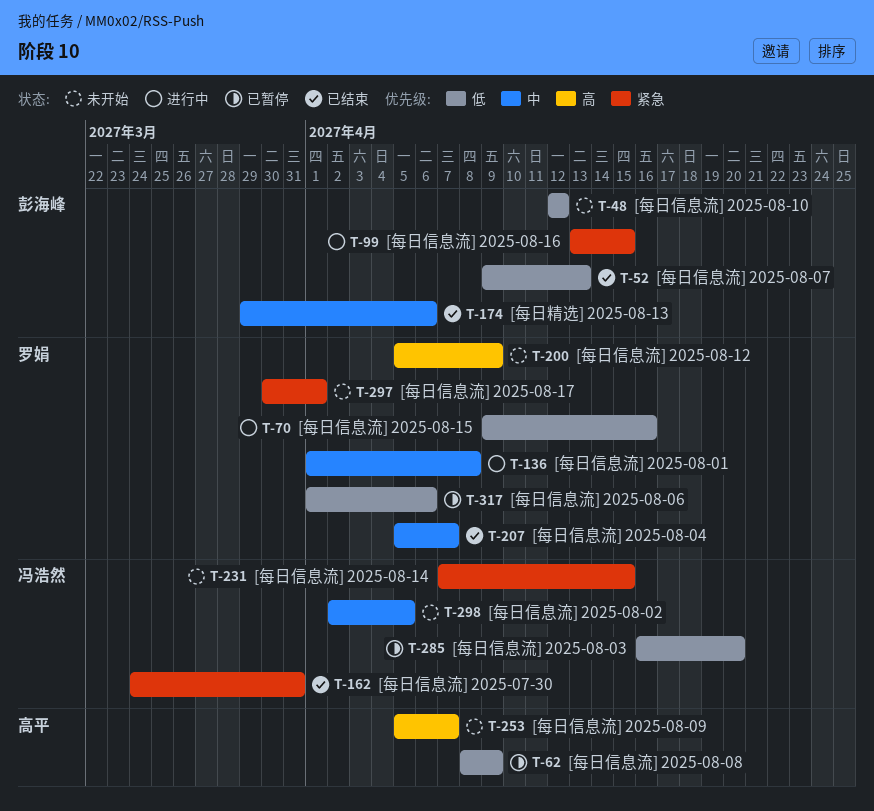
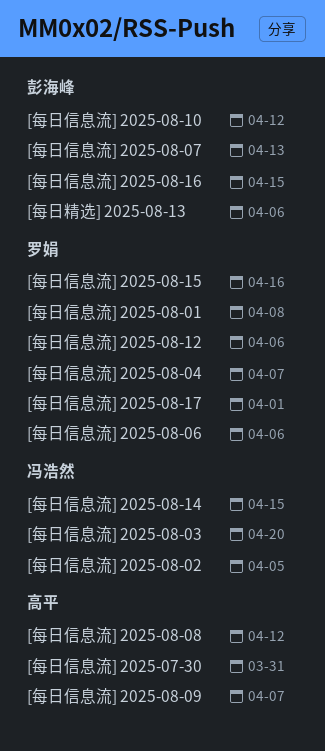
[每日信息流] 2025-07-30, owner: 冯浩然 -> 高平
[每日信息流] 2025-08-08, due: Apr 9 -> Apr 12
[每日信息流] 2025-08-12, due: Apr 9 -> Apr 6

